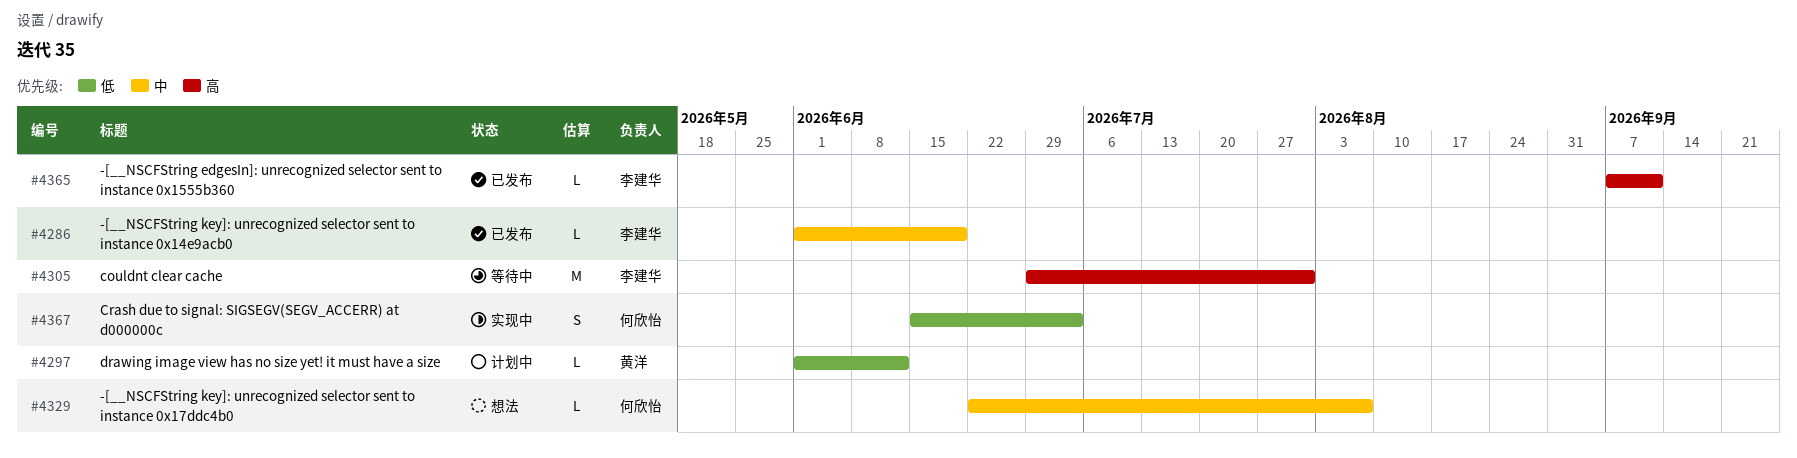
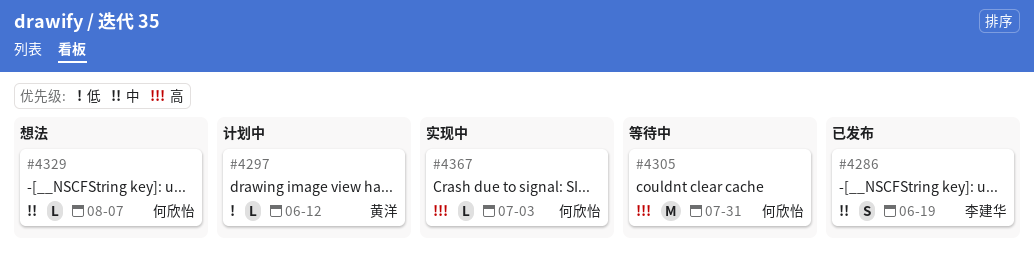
#4286, estimate: L -> S
#4305, owner: 李建华 -> 何欣怡
#4365: present -> none
#4367, priority: 低 -> 高
#4367, estimate: S -> L

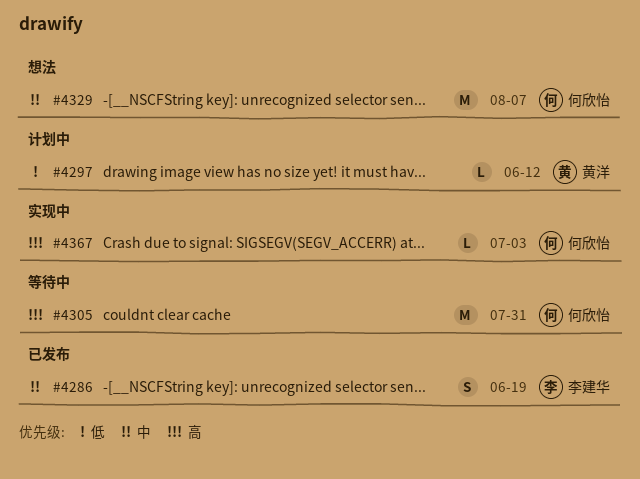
#4329, estimate: L -> M

